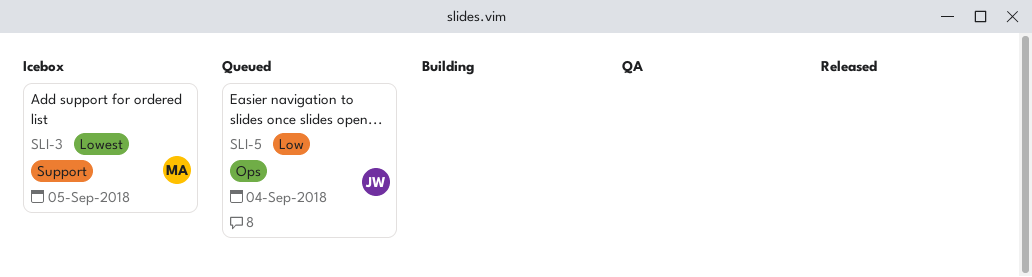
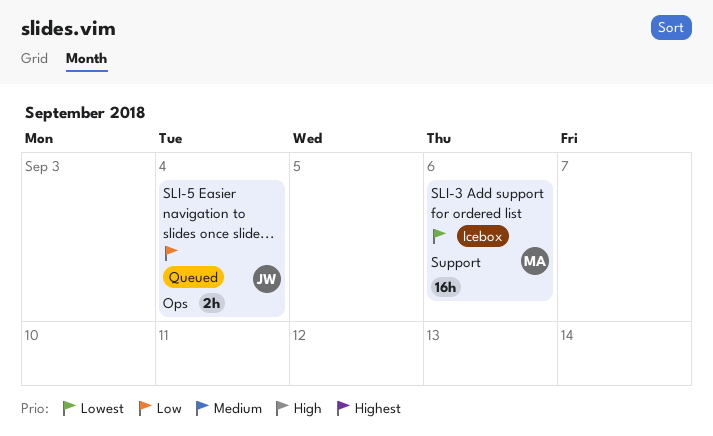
SLI-3, due: Sep 5 -> Sep 6

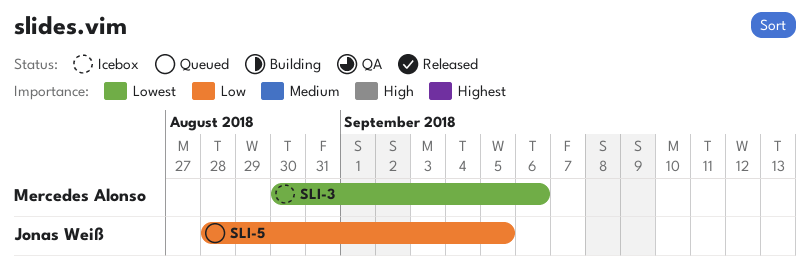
SLI-5, due: Sep 4 -> Sep 5

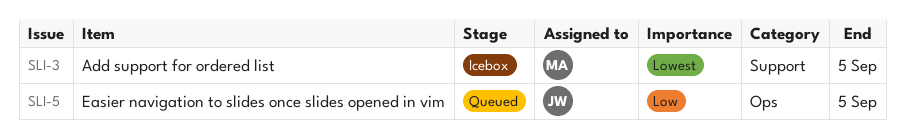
SLI-3, due: Sep 6 -> Sep 5

